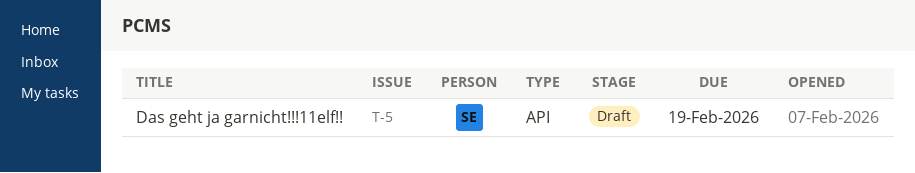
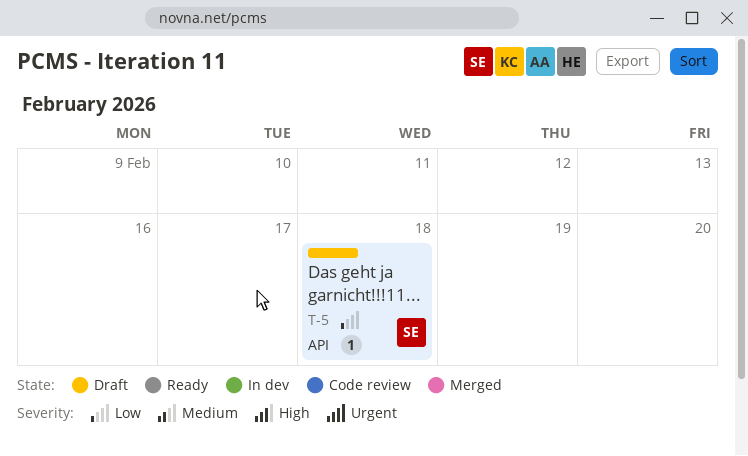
T-5, due: Feb 19 -> Feb 18

